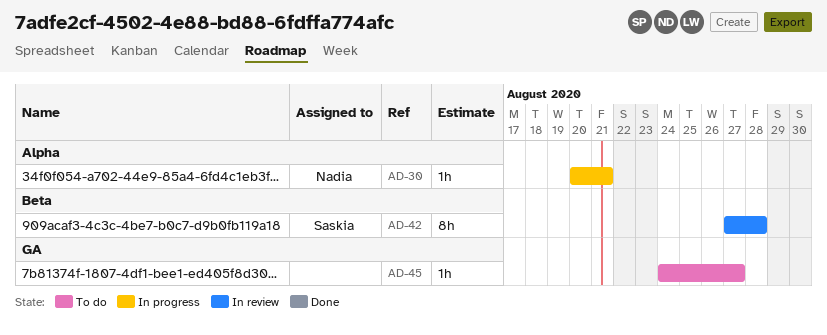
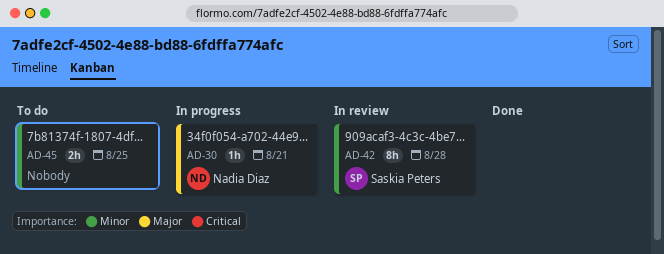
AD-45, estimate: 1h -> 2h
AD-45, due: Aug 27 -> Aug 25

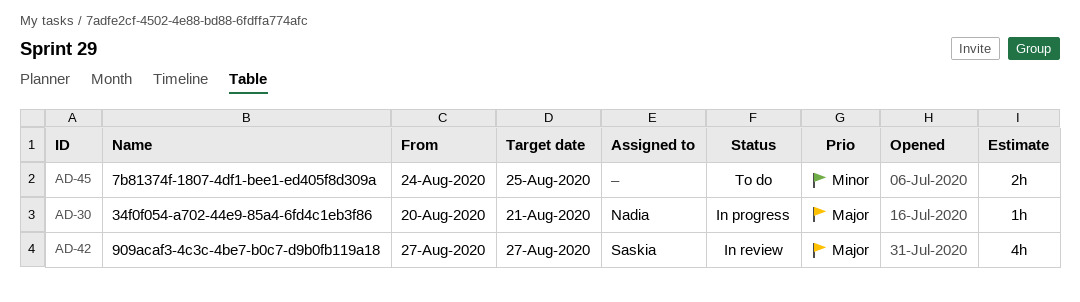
AD-42, priority: Minor -> Major
AD-42, estimate: 8h -> 4h
AD-42, due: Aug 28 -> Aug 27

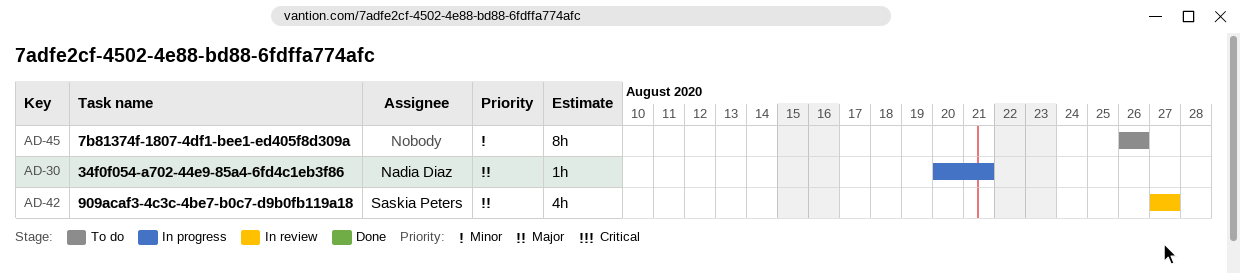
AD-45, estimate: 2h -> 8h
AD-45, start: Aug 24 -> Aug 26
AD-45, due: Aug 25 -> Aug 26

